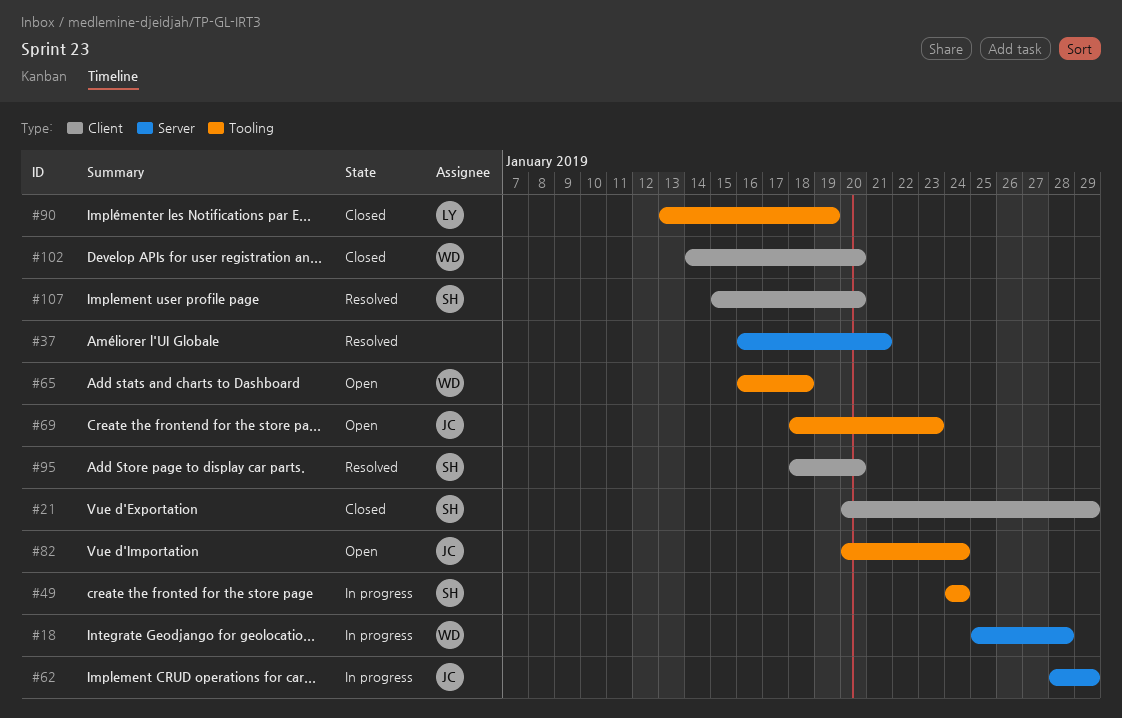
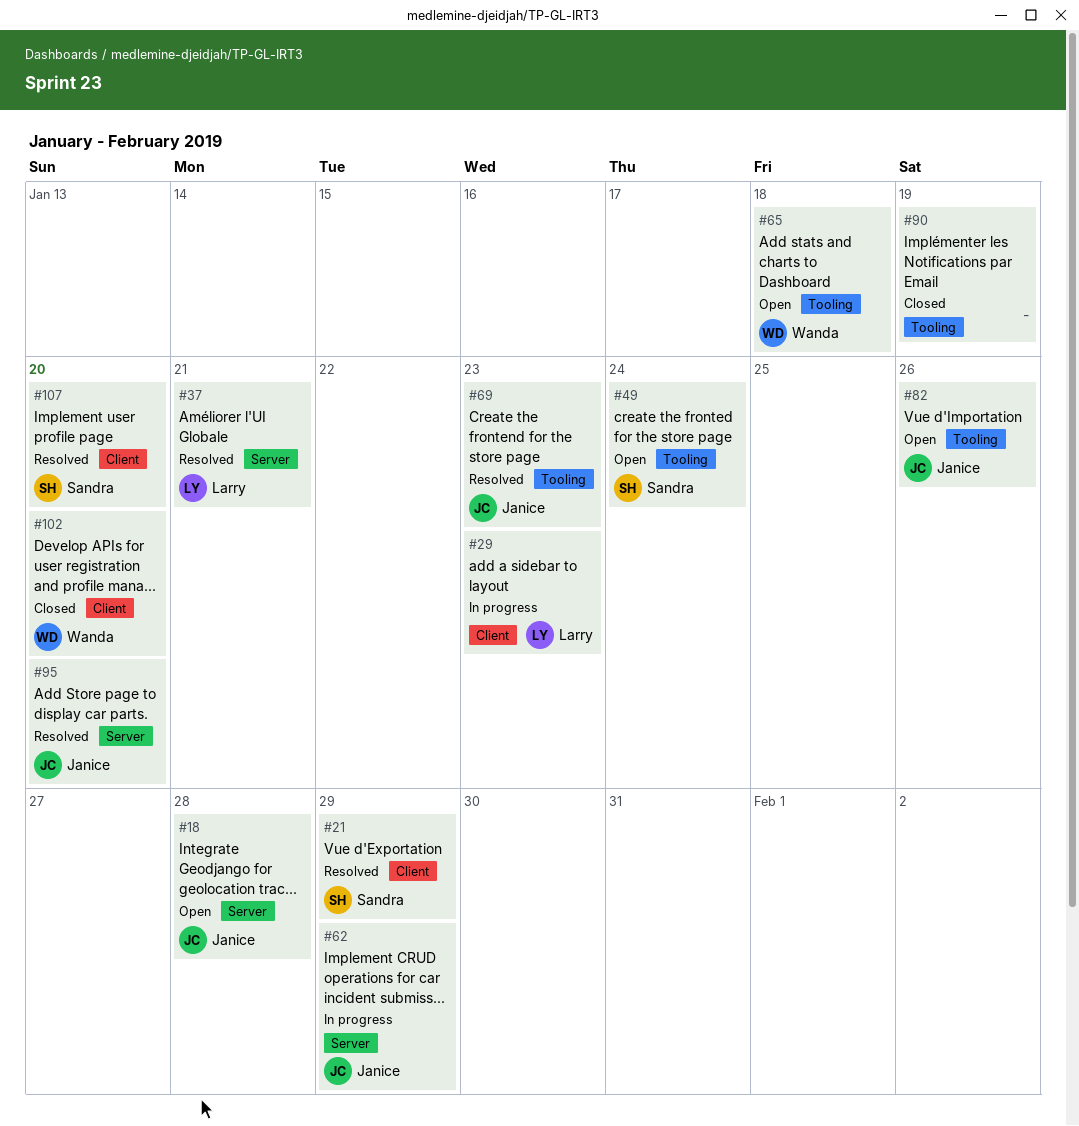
#18, status: In progress -> Open
#18, owner: Wanda -> Janice
#21, status: Closed -> Resolved
#29: none -> present
#37, owner: none -> Larry
#49, status: In progress -> Open
#69, status: Open -> Resolved
#82, due: Jan 24 -> Jan 26
#90, owner: Larry -> none
#95, owner: Sandra -> Janice
#95, label: Client -> Server

